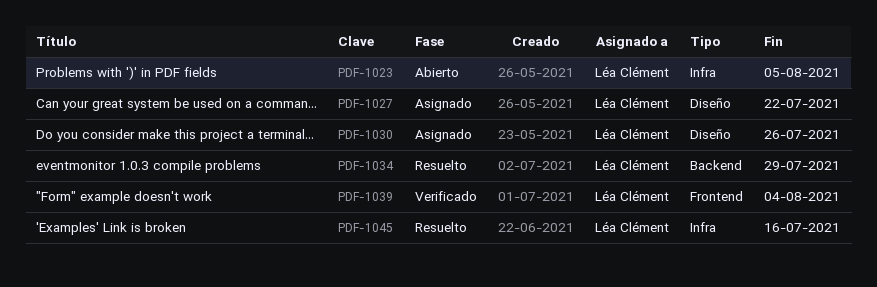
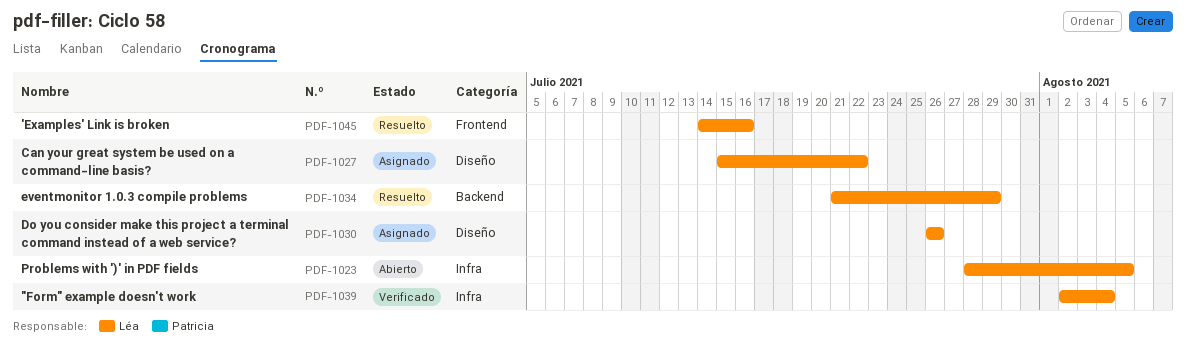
PDF-1039, label: Frontend -> Infra
PDF-1045, label: Infra -> Frontend

